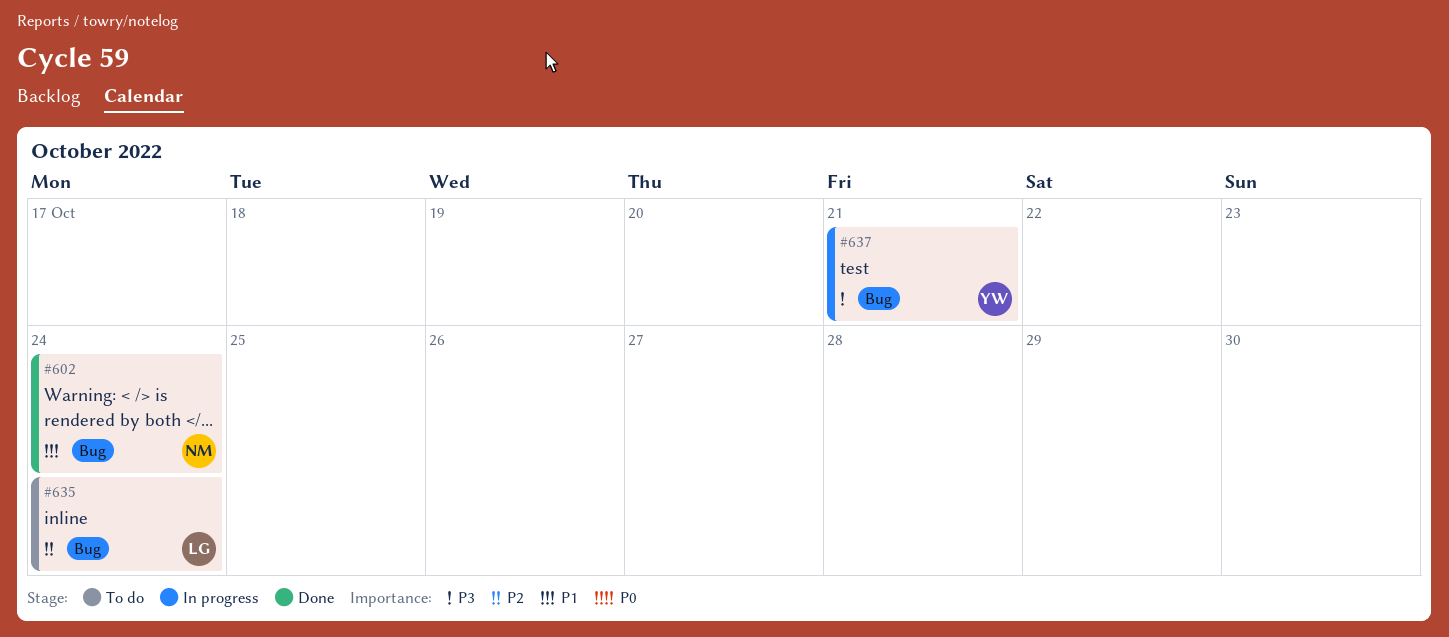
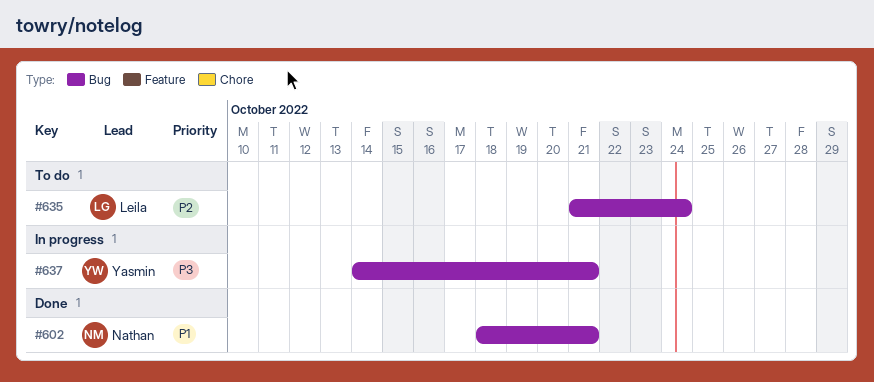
#602, due: Oct 24 -> Oct 21

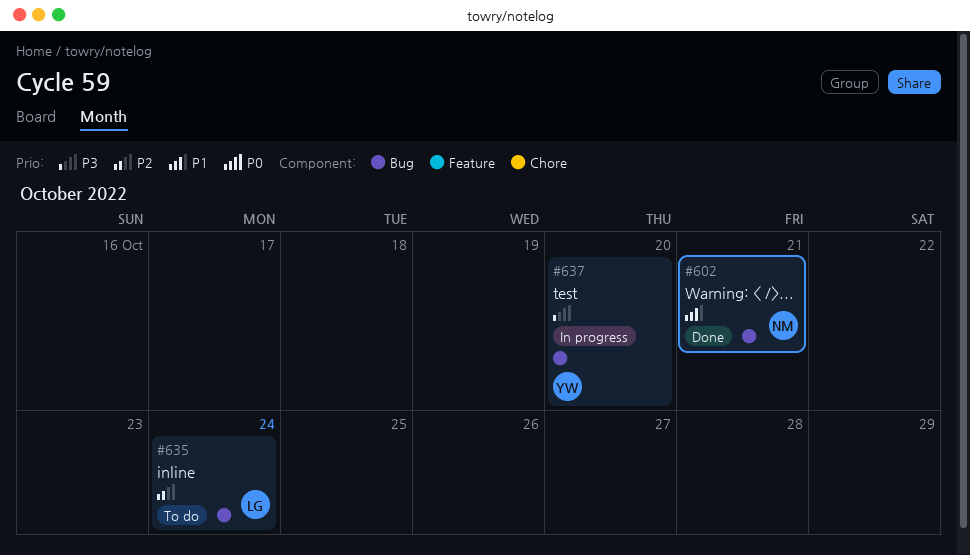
#637, due: Oct 21 -> Oct 20

